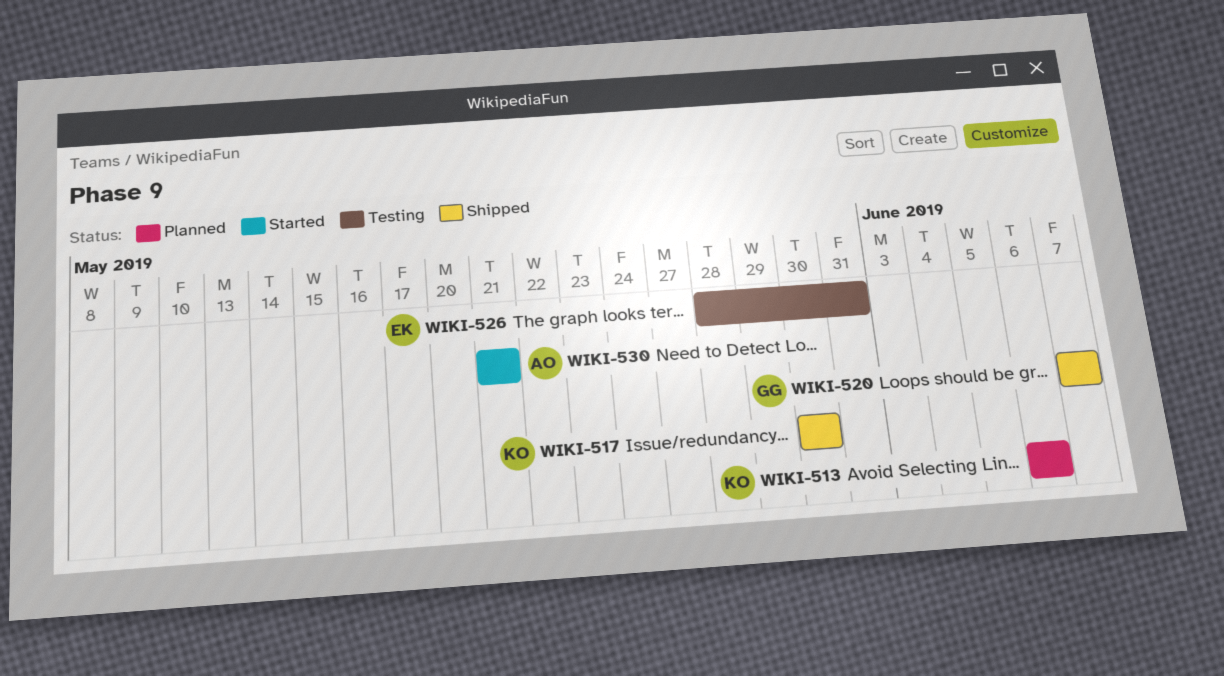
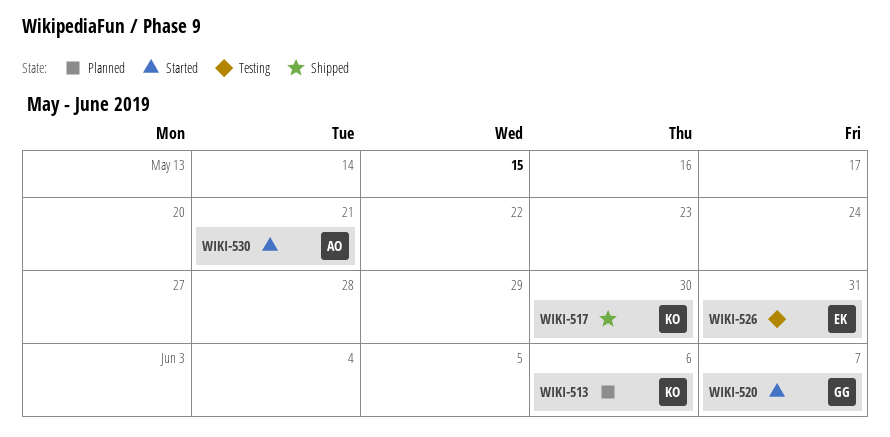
WIKI-520, status: Shipped -> Started

